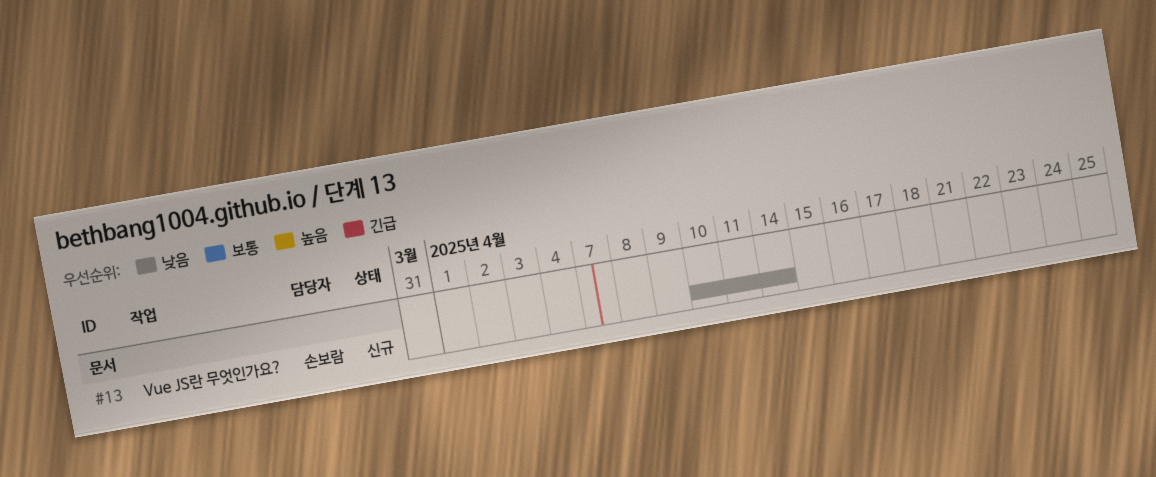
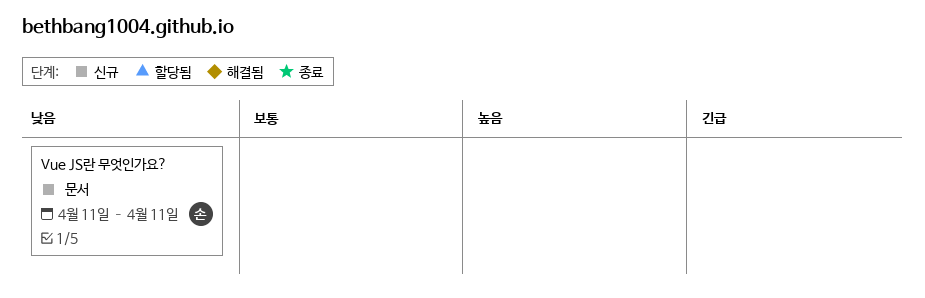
Vue JS란 무엇인가요?, start: Apr 10 -> Apr 11
Vue JS란 무엇인가요?, due: Apr 14 -> Apr 11

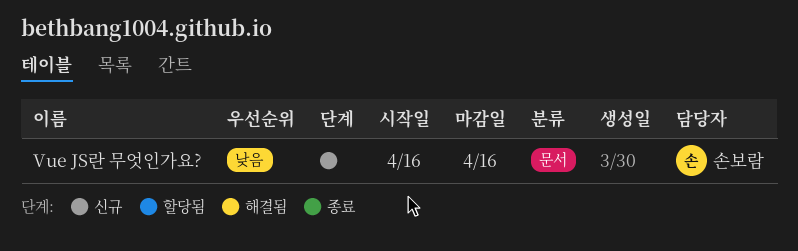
Vue JS란 무엇인가요?, start: Apr 11 -> Apr 16
Vue JS란 무엇인가요?, due: Apr 11 -> Apr 16

